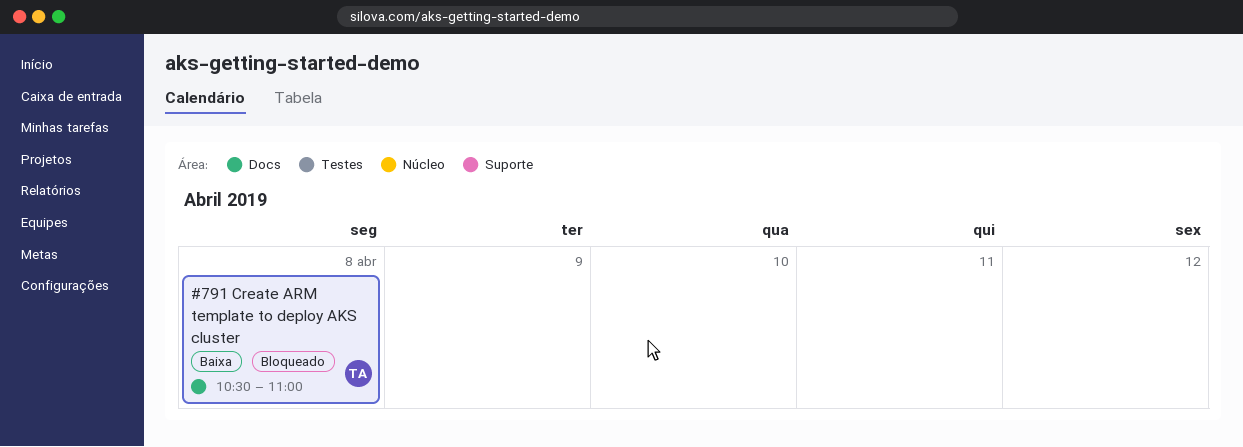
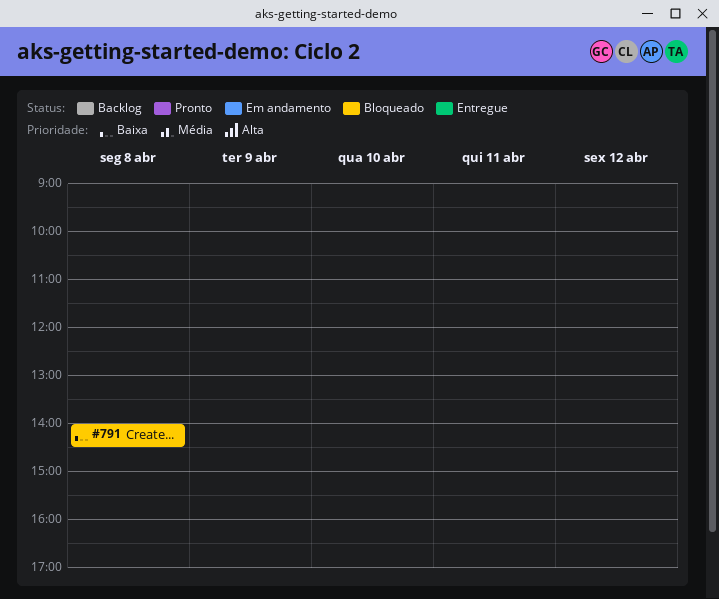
#791, begins: 10:30 -> 14:00
#791, ends: 11:00 -> 14:30

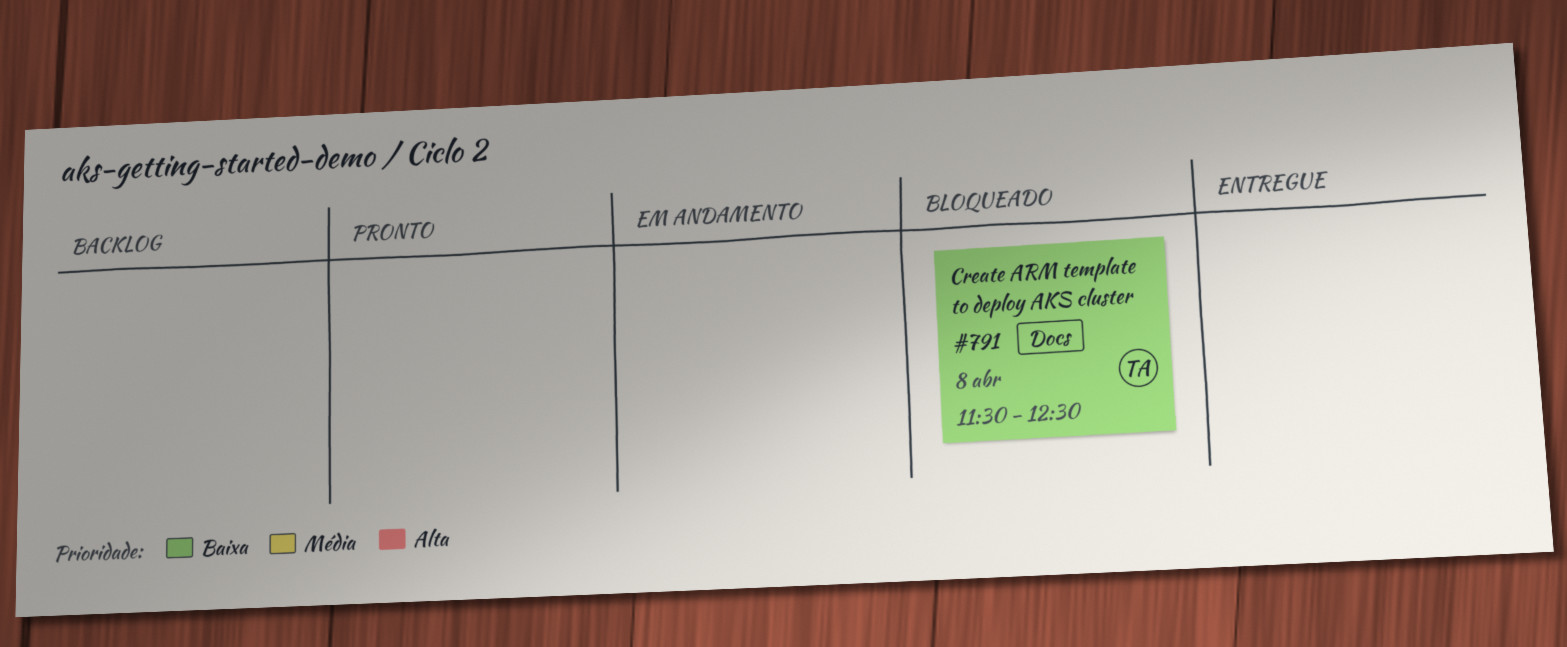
#791, begins: 14:00 -> 11:30
#791, ends: 14:30 -> 12:30

